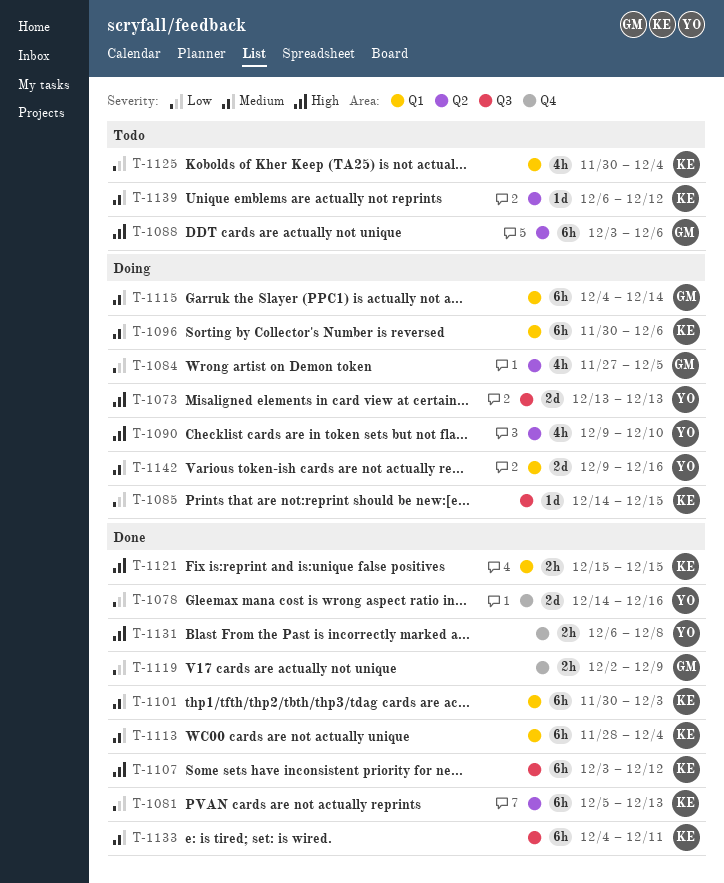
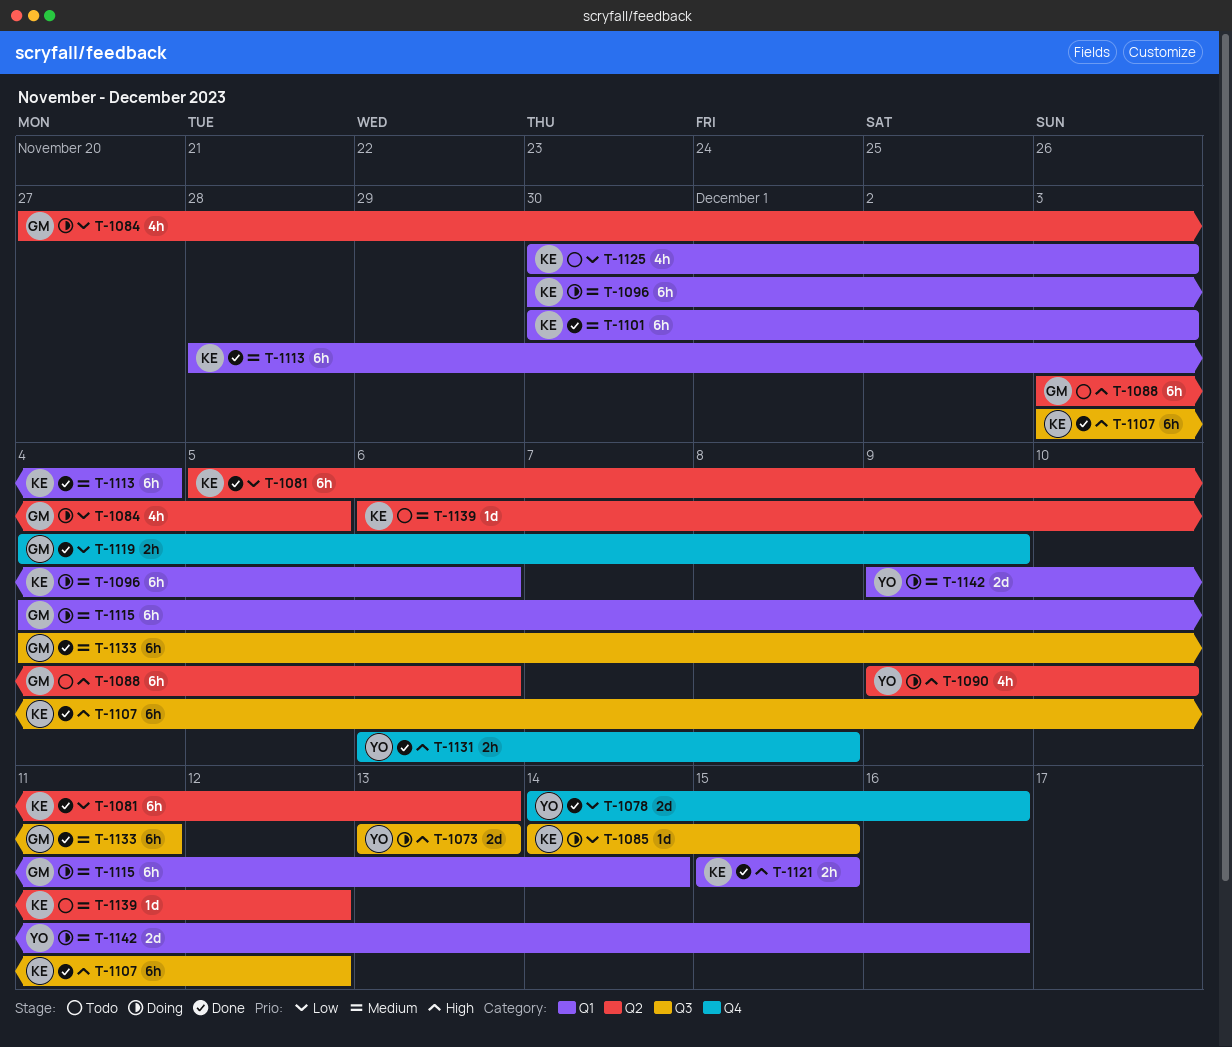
T-1119, start: Dec 2 -> Dec 4
T-1125, due: Dec 4 -> Dec 3
T-1133, owner: KE -> GM

